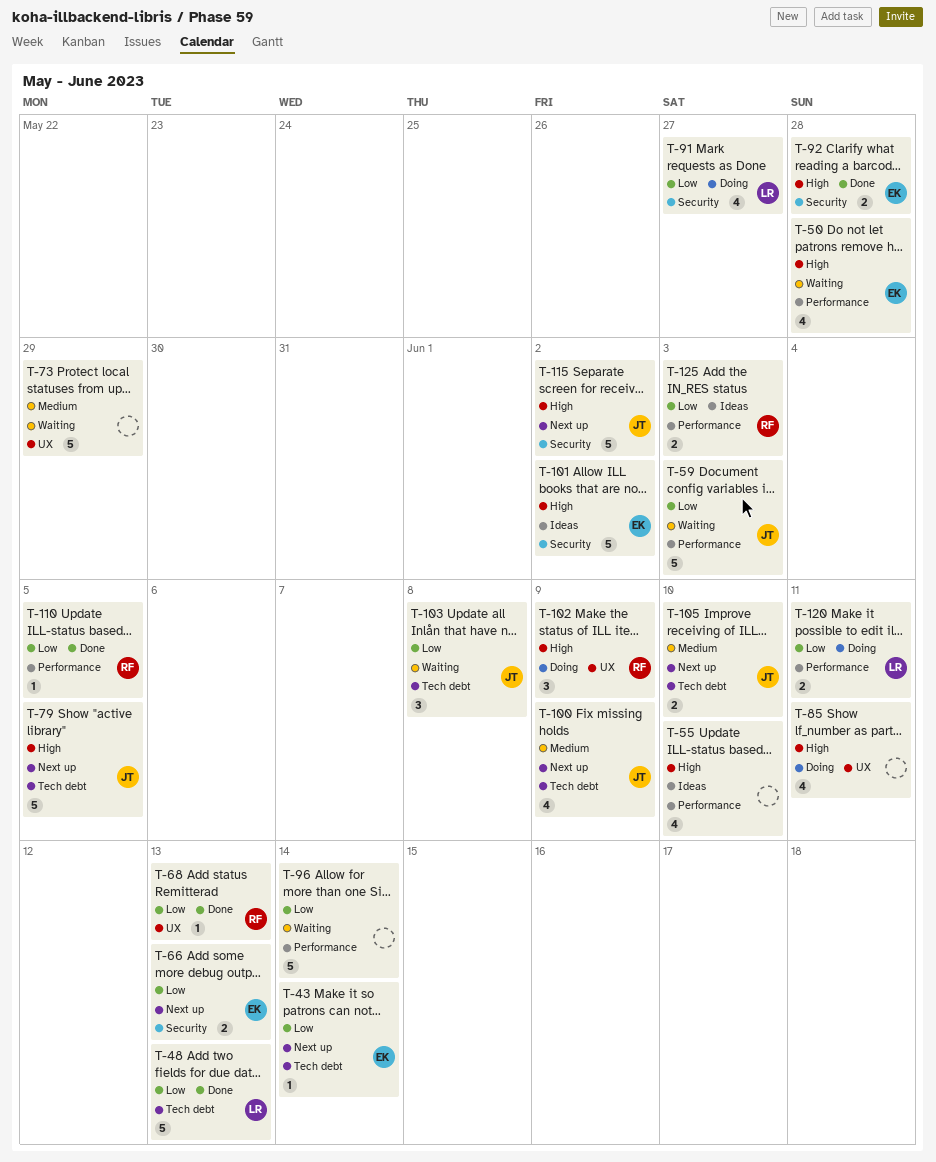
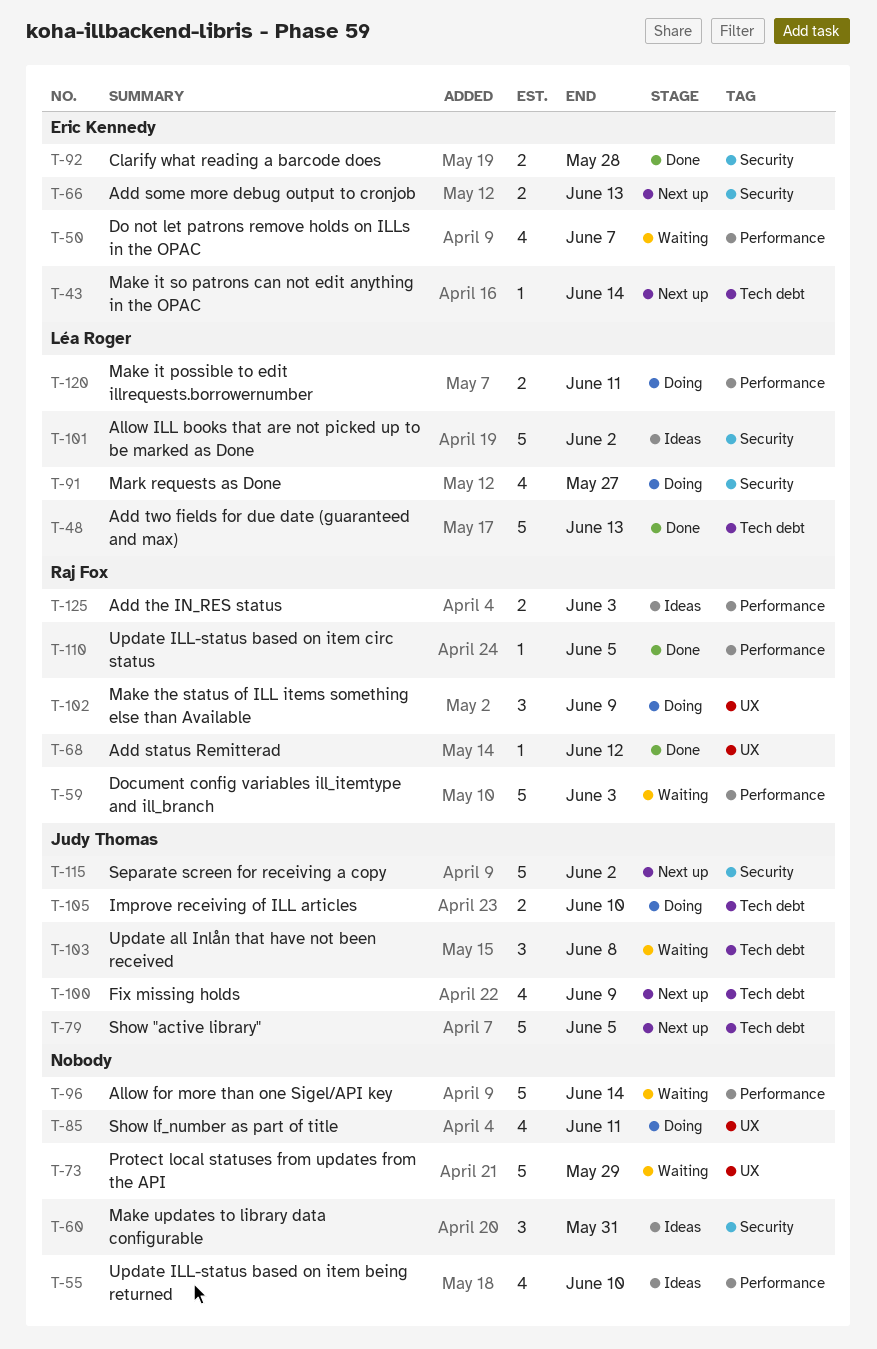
T-50, due: May 28 -> Jun 7
T-59, owner: Judy Thomas -> Raj Fox
T-60: none -> present
T-68, due: Jun 13 -> Jun 12
T-101, owner: Eric Kennedy -> Léa Roger
T-105, status: Next up -> Doing

